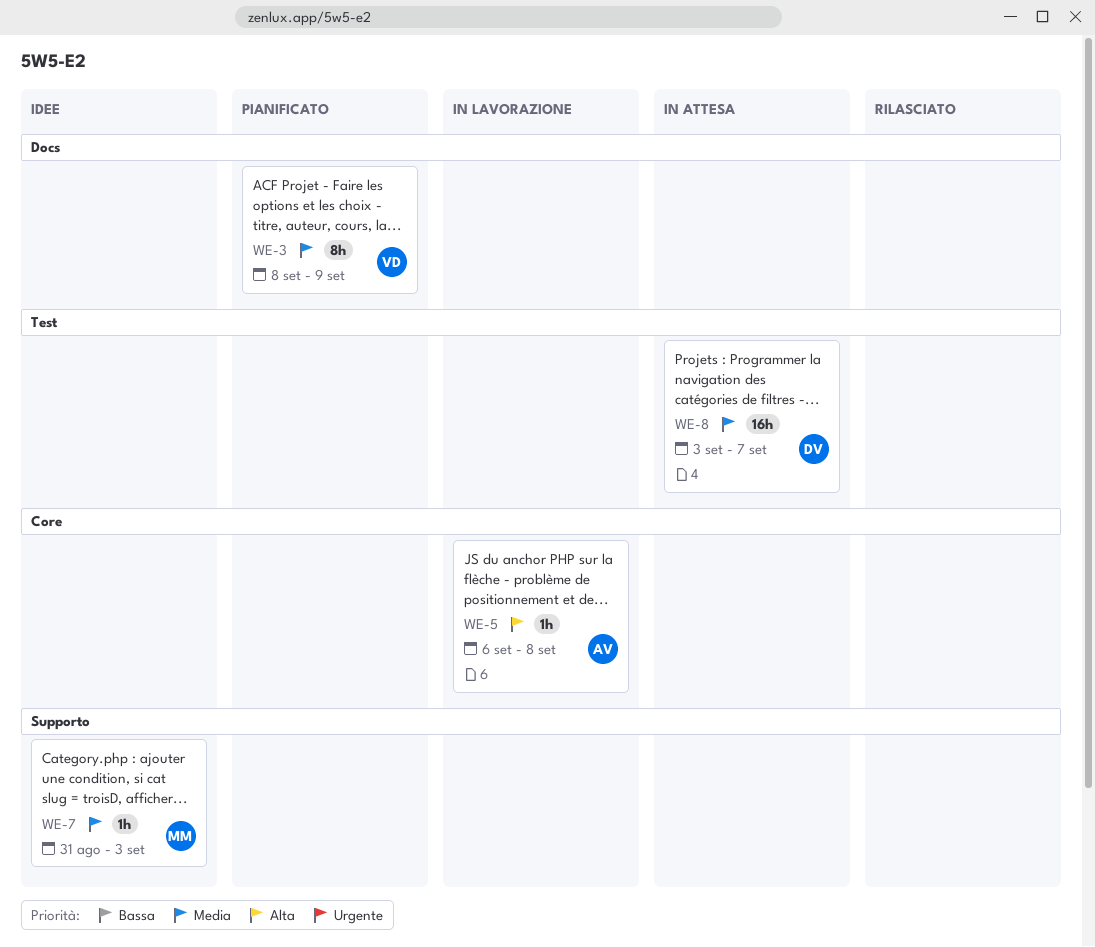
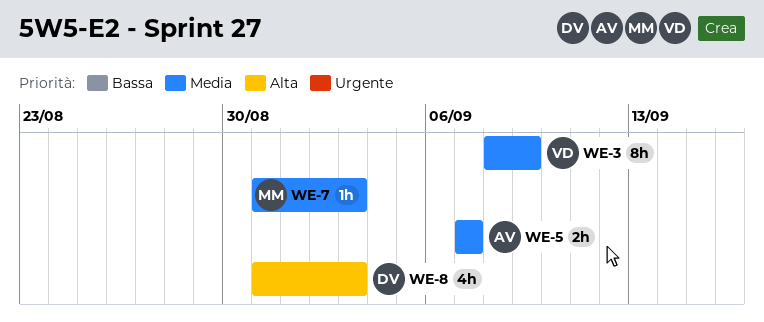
WE-5, priority: Alta -> Media
WE-5, estimate: 1h -> 2h
WE-5, start: Sep 6 -> Sep 7
WE-5, due: Sep 8 -> Sep 7
WE-8, priority: Media -> Alta
WE-8, estimate: 16h -> 4h
WE-8, start: Sep 3 -> Aug 31
WE-8, due: Sep 7 -> Sep 3

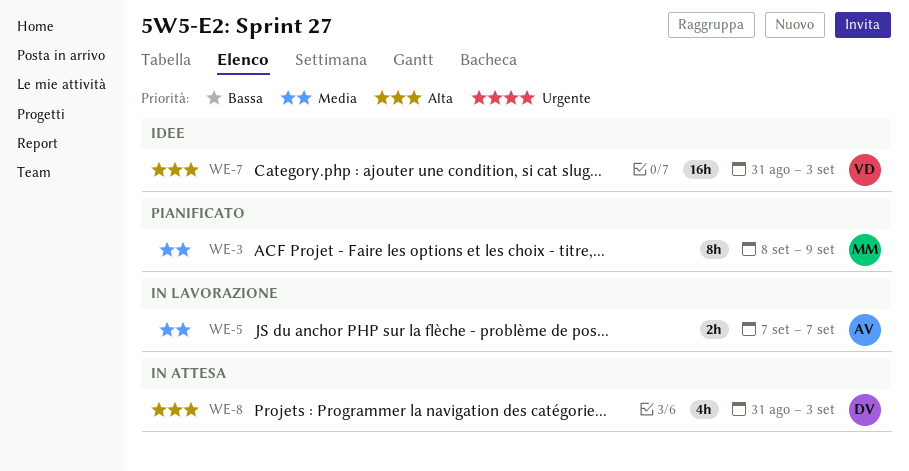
WE-3, owner: VD -> MM
WE-7, owner: MM -> VD
WE-7, priority: Media -> Alta
WE-7, estimate: 1h -> 16h

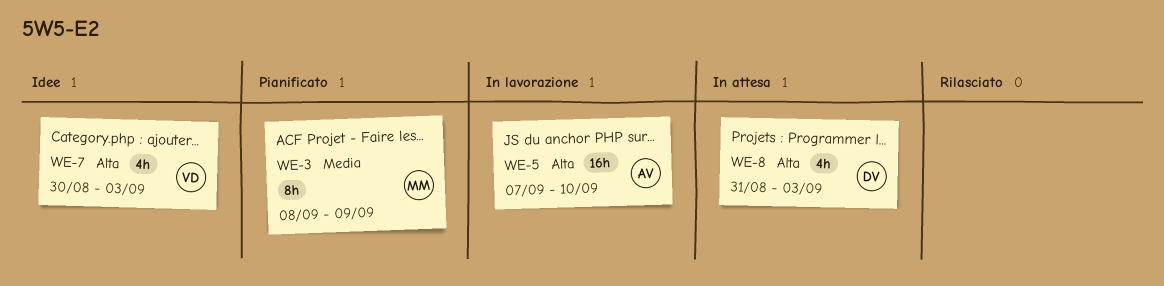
WE-5, priority: Media -> Alta
WE-5, estimate: 2h -> 16h
WE-5, due: Sep 7 -> Sep 10
WE-7, estimate: 16h -> 4h
WE-7, start: Aug 31 -> Aug 30

